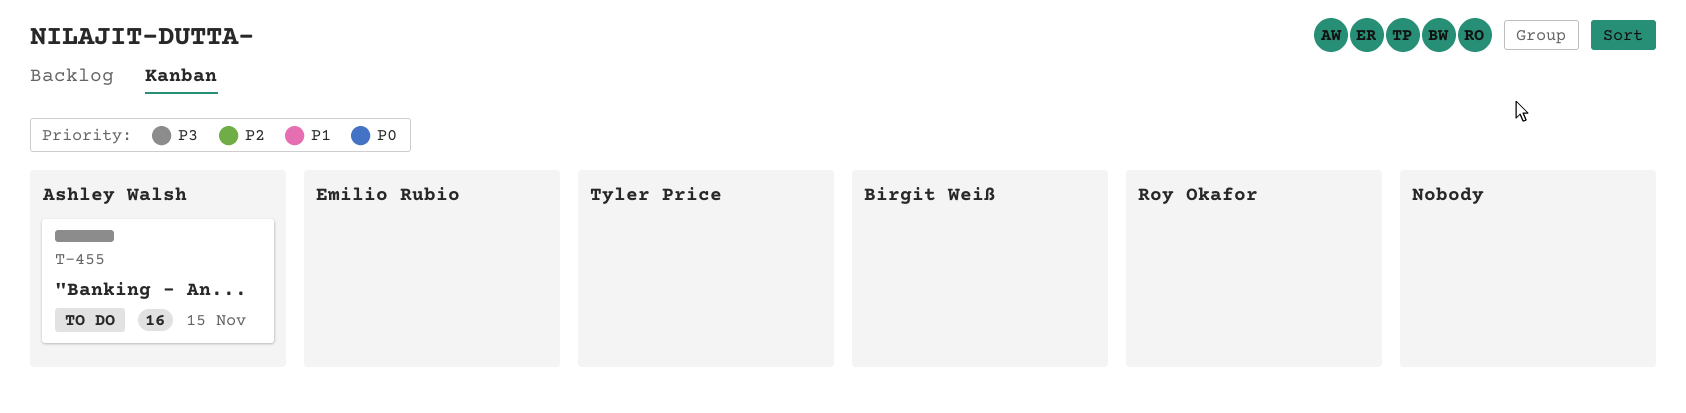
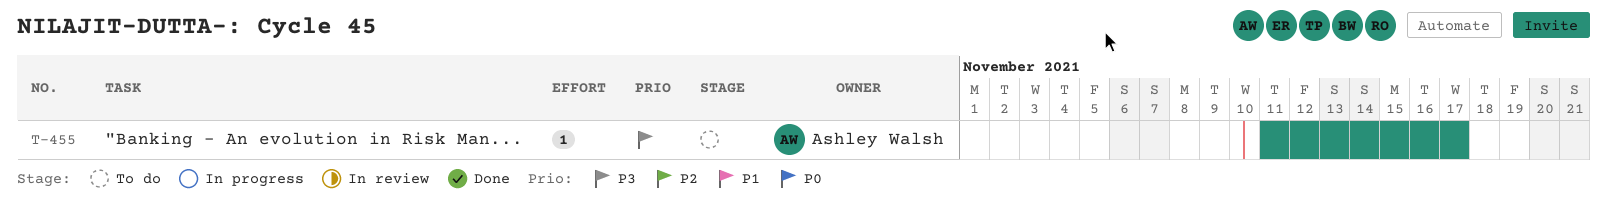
T-455, estimate: 16 -> 1
T-455, due: Nov 15 -> Nov 17

